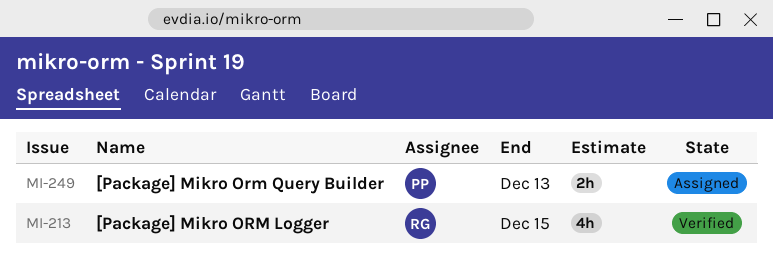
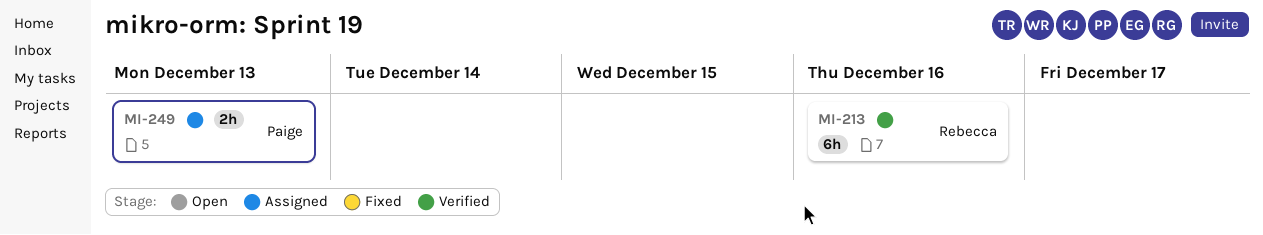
MI-213, estimate: 4h -> 6h
MI-213, due: Dec 15 -> Dec 16

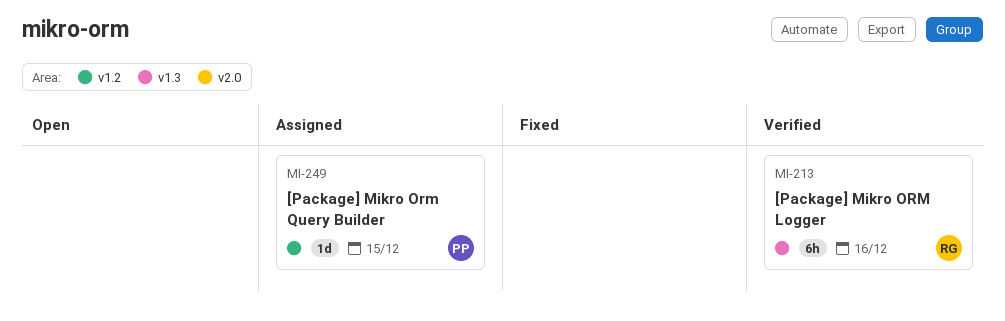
MI-249, estimate: 2h -> 1d
MI-249, due: Dec 13 -> Dec 15

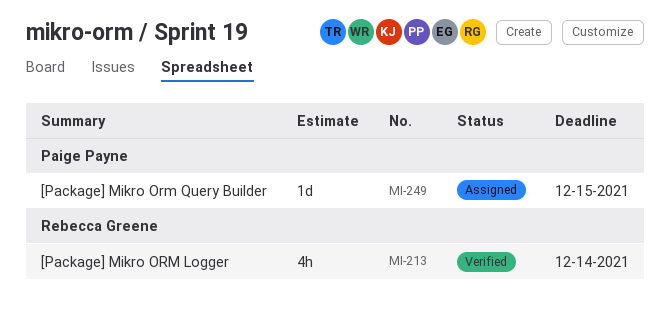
MI-213, estimate: 6h -> 4h
MI-213, due: Dec 16 -> Dec 14

